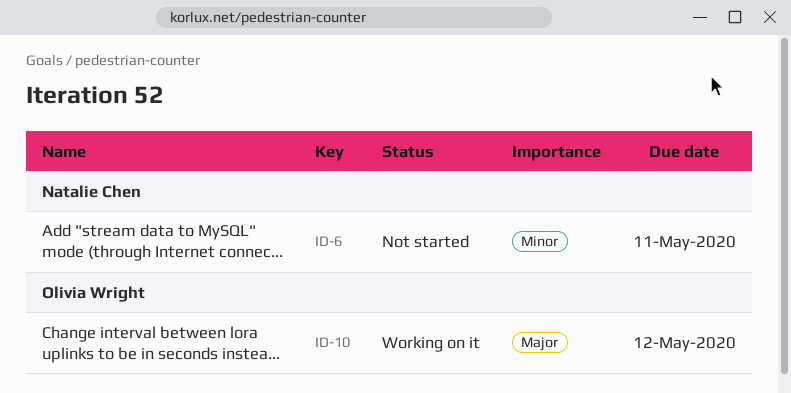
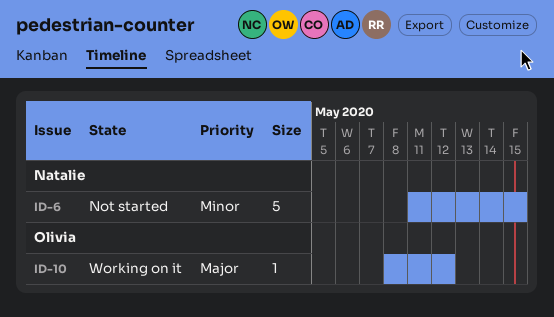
ID-6, due: May 11 -> May 15

